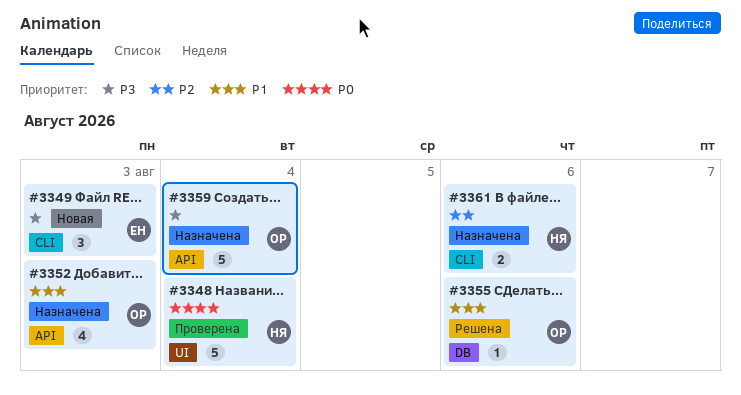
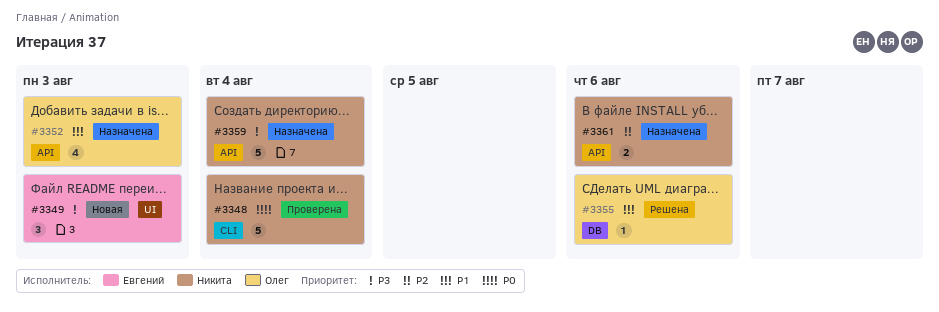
#3348, label: UI -> CLI
#3349, label: CLI -> UI
#3359, owner: Олег -> Никита
#3361, label: CLI -> API

